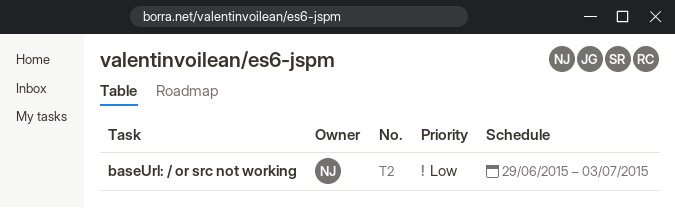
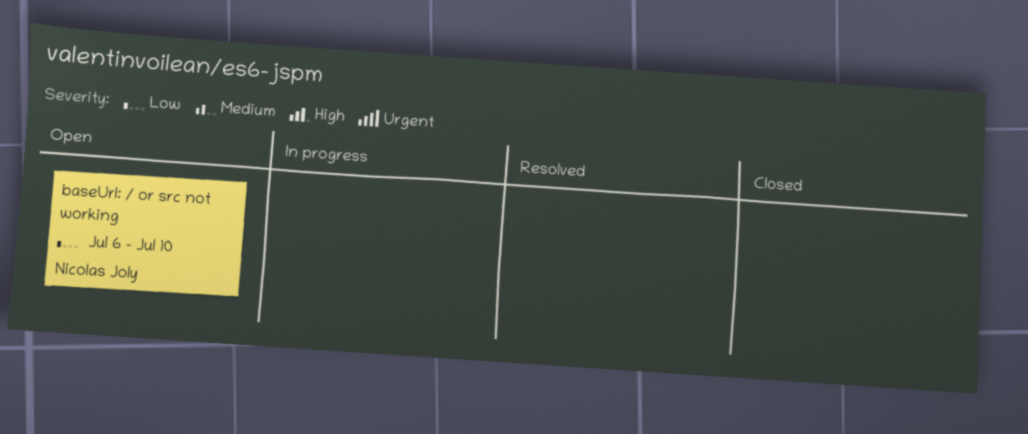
baseUrl: / or src not working, start: Jun 29 -> Jul 6
baseUrl: / or src not working, due: Jul 3 -> Jul 10

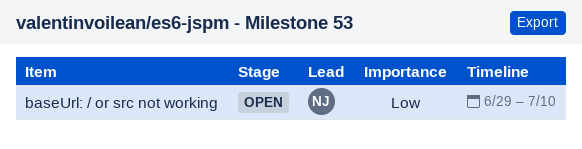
baseUrl: / or src not working, start: Jul 6 -> Jun 29

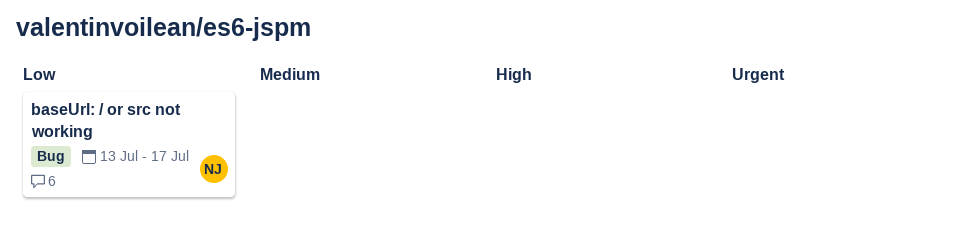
baseUrl: / or src not working, start: Jun 29 -> Jul 13
baseUrl: / or src not working, due: Jul 10 -> Jul 17

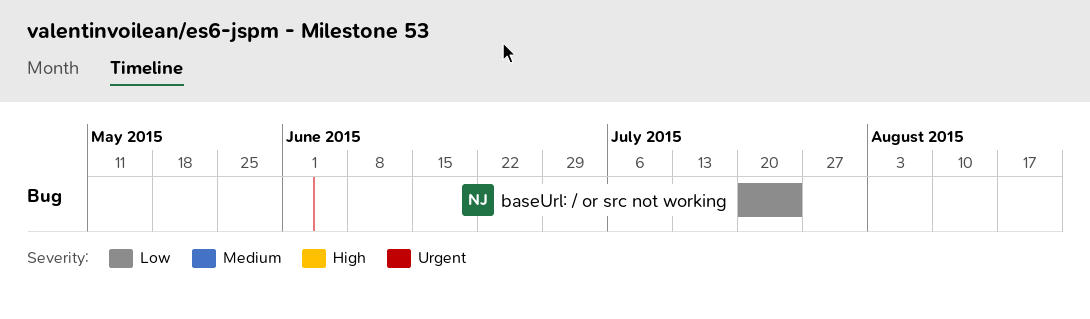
baseUrl: / or src not working, start: Jul 13 -> Jul 20
baseUrl: / or src not working, due: Jul 17 -> Jul 24

